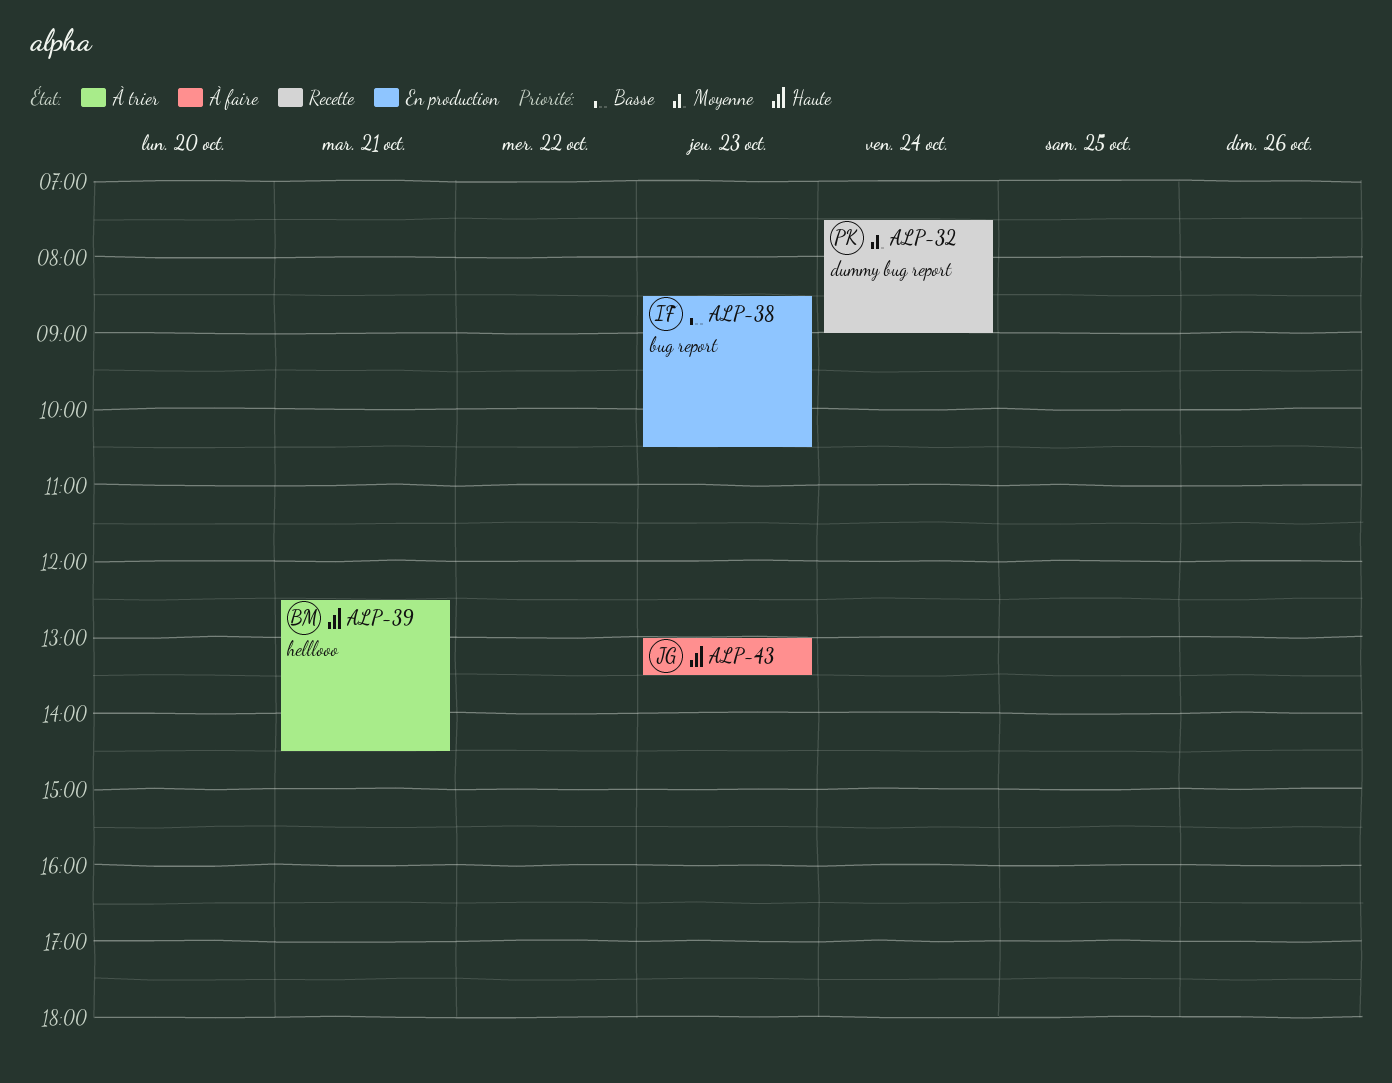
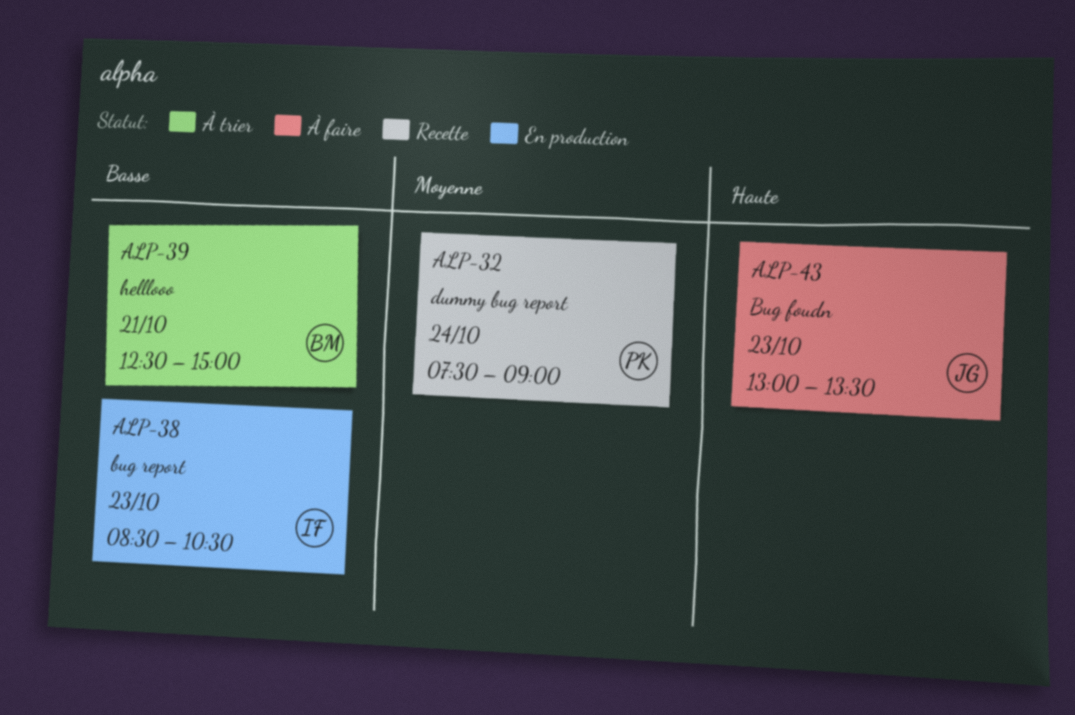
ALP-39, priority: Haute -> Basse
ALP-39, ends: 14:30 -> 15:00

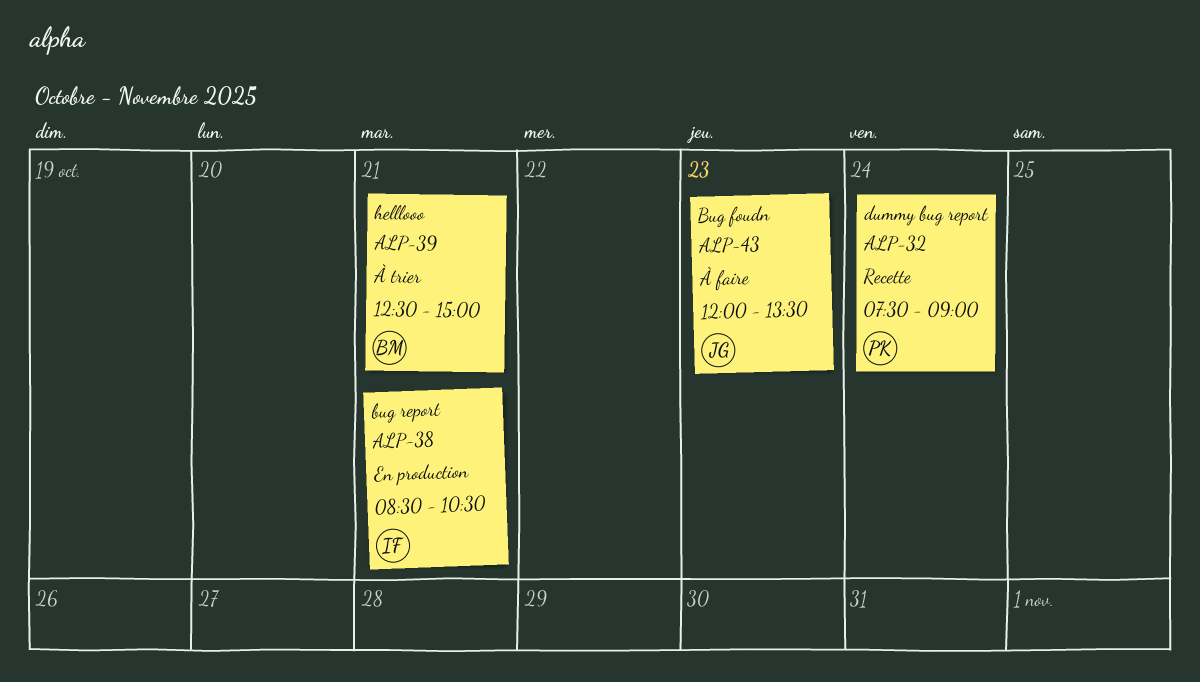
ALP-38, day: Oct 23 -> Oct 21
ALP-43, begins: 13:00 -> 12:00

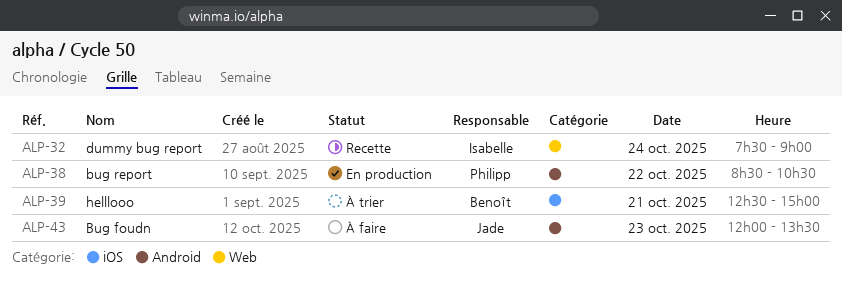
ALP-32, owner: Philipp -> Isabelle
ALP-38, owner: Isabelle -> Philipp
ALP-38, day: Oct 21 -> Oct 22

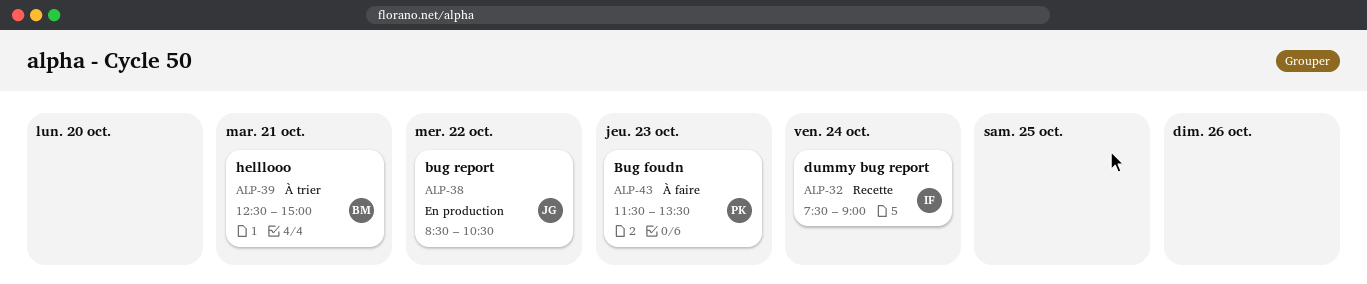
ALP-38, owner: Philipp -> Jade
ALP-43, owner: Jade -> Philipp
ALP-43, begins: 12:00 -> 11:30

